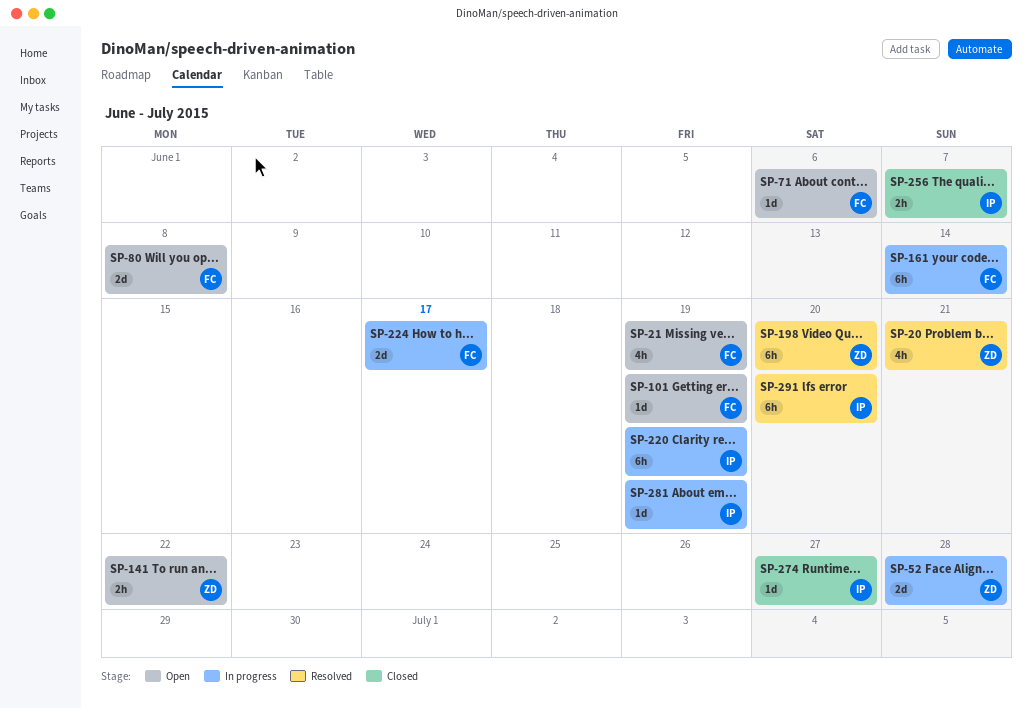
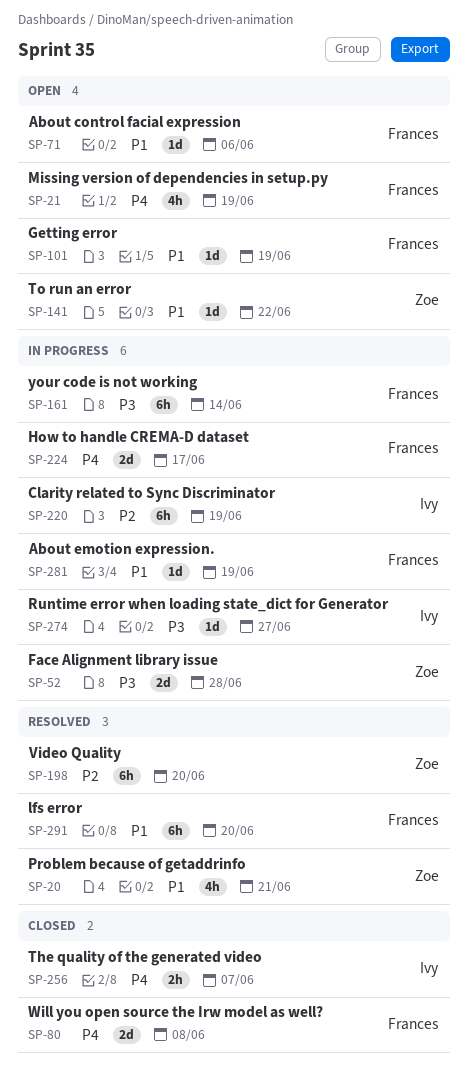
SP-80, status: Open -> Closed
SP-141, estimate: 2h -> 1d
SP-274, status: Closed -> In progress
SP-281, owner: Ivy -> Frances
SP-291, owner: Ivy -> Frances

